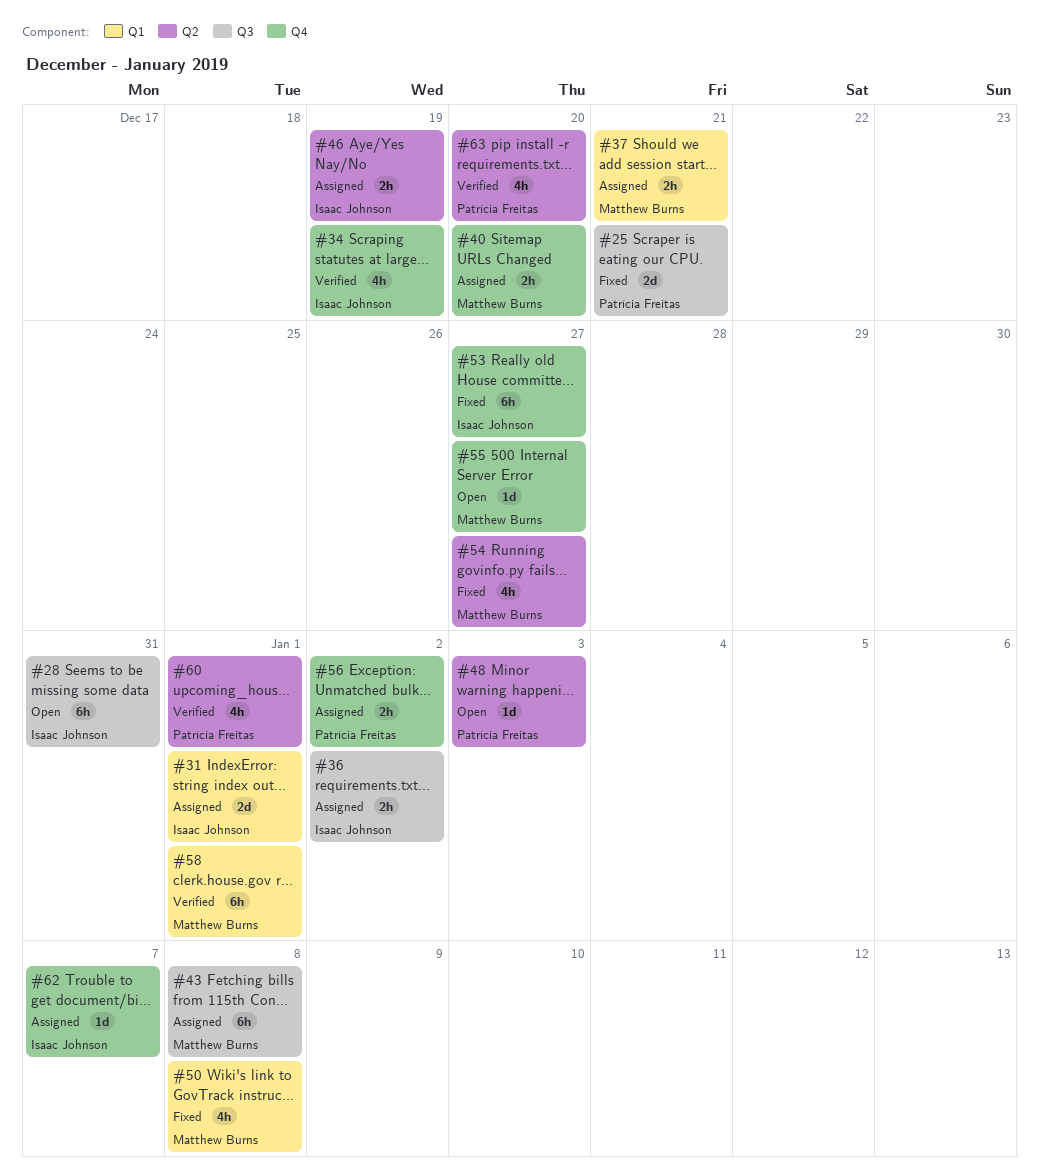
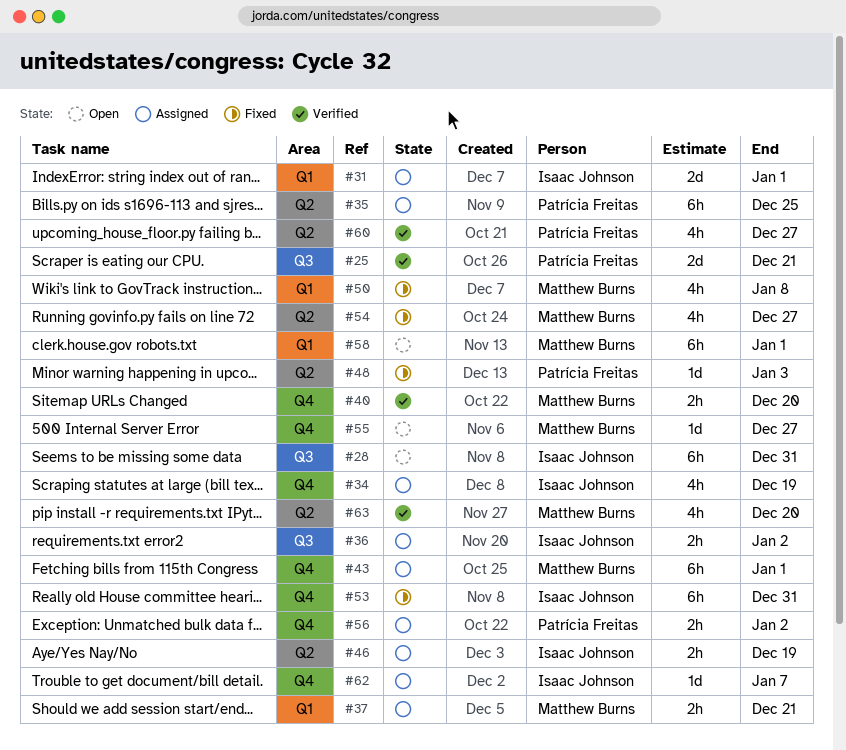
#25, status: Fixed -> Verified
#34, status: Verified -> Assigned
#35: none -> present
#40, status: Assigned -> Verified
#43, label: Q3 -> Q4
#43, due: Jan 8 -> Jan 1
#48, status: Open -> Fixed
#53, due: Dec 27 -> Dec 31
#58, status: Verified -> Open
#60, due: Jan 1 -> Dec 27
#63, owner: Patrícia Freitas -> Matthew Burns

